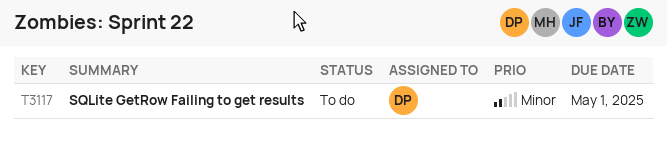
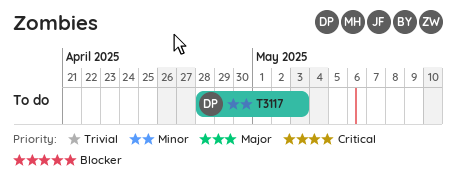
T3117, due: May 1 -> May 3

